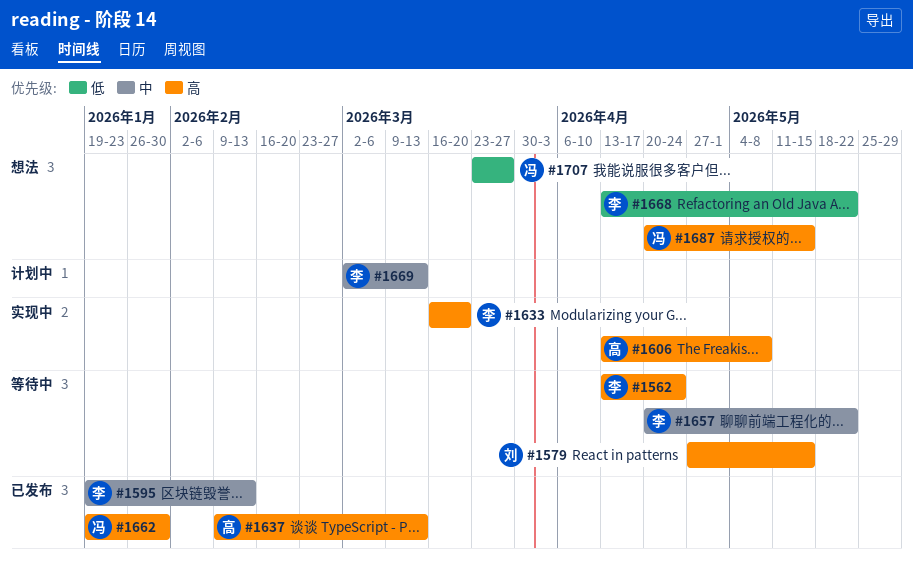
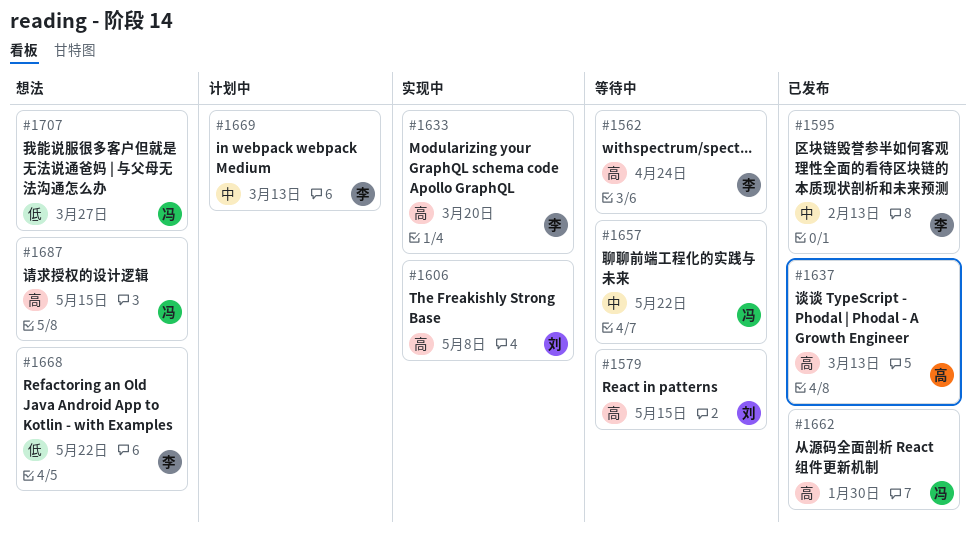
#1606, owner: 高 -> 刘
#1657, owner: 李 -> 冯

